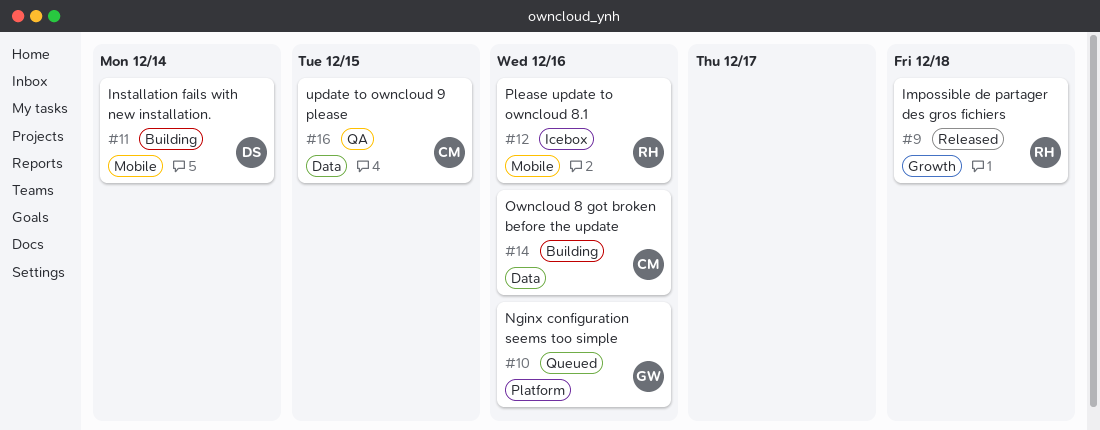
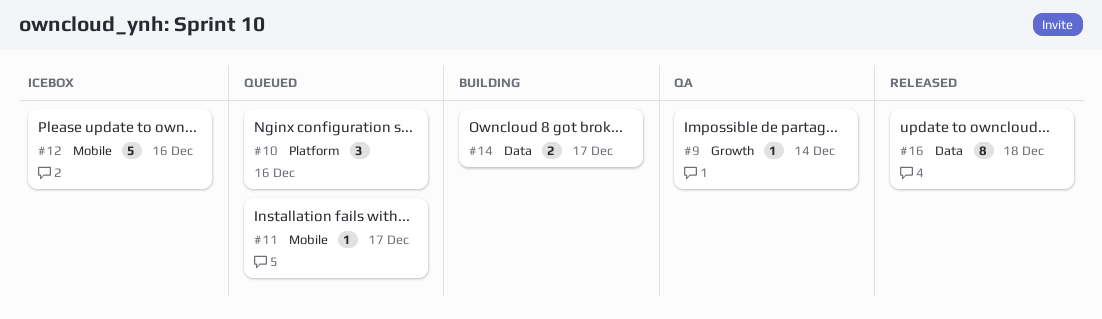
#9, status: Released -> QA
#9, due: Dec 18 -> Dec 14
#11, status: Building -> Queued
#11, due: Dec 14 -> Dec 17
#14, due: Dec 16 -> Dec 17
#16, status: QA -> Released
#16, due: Dec 15 -> Dec 18

